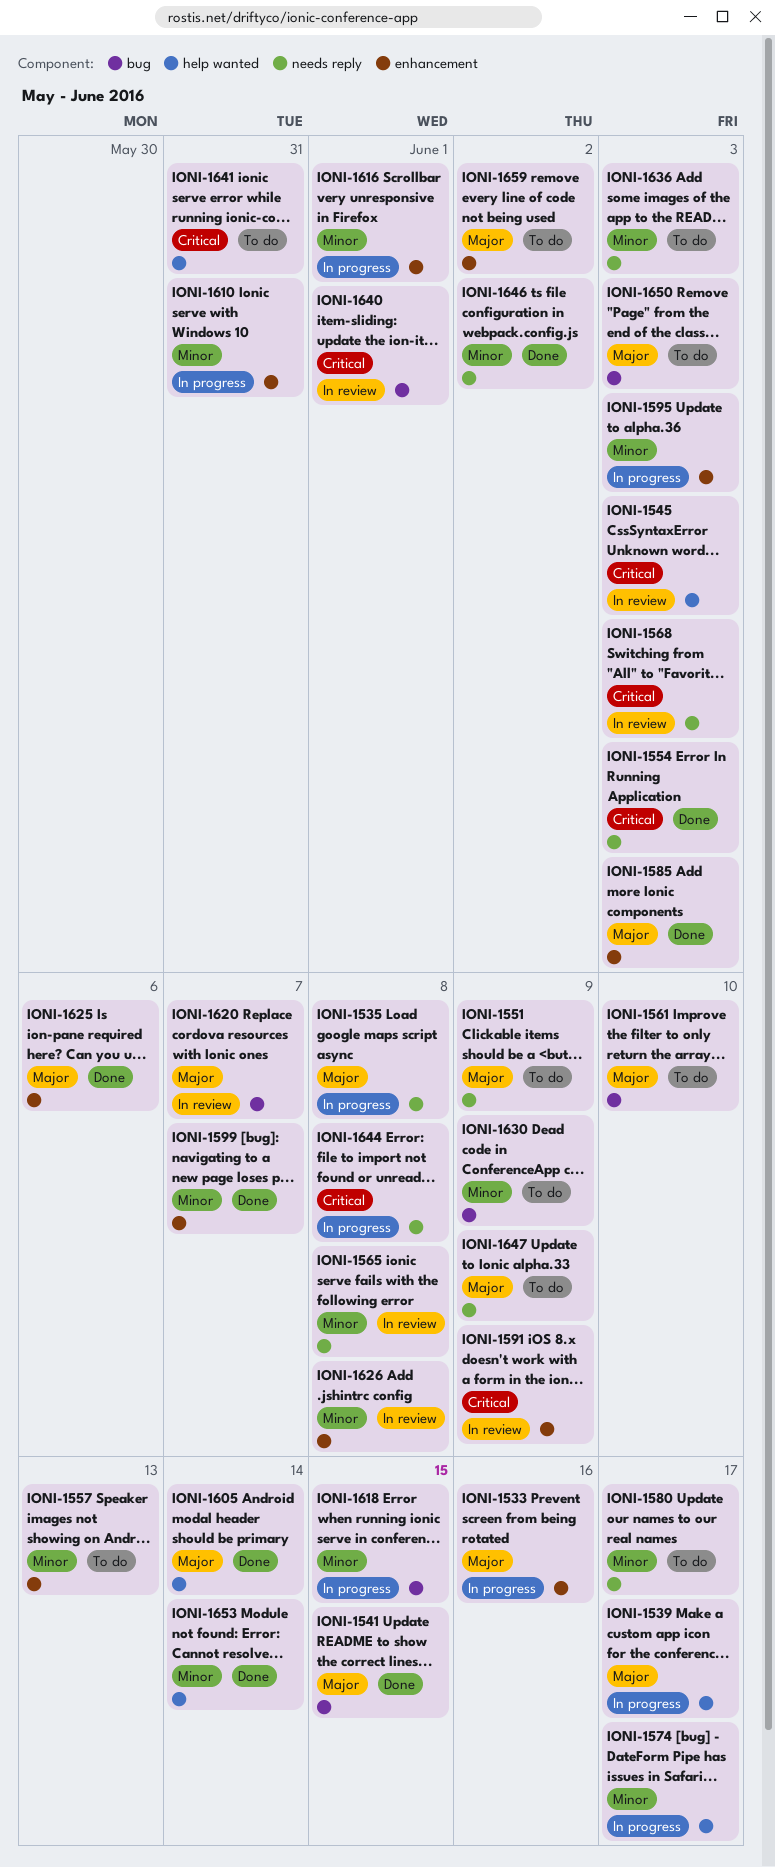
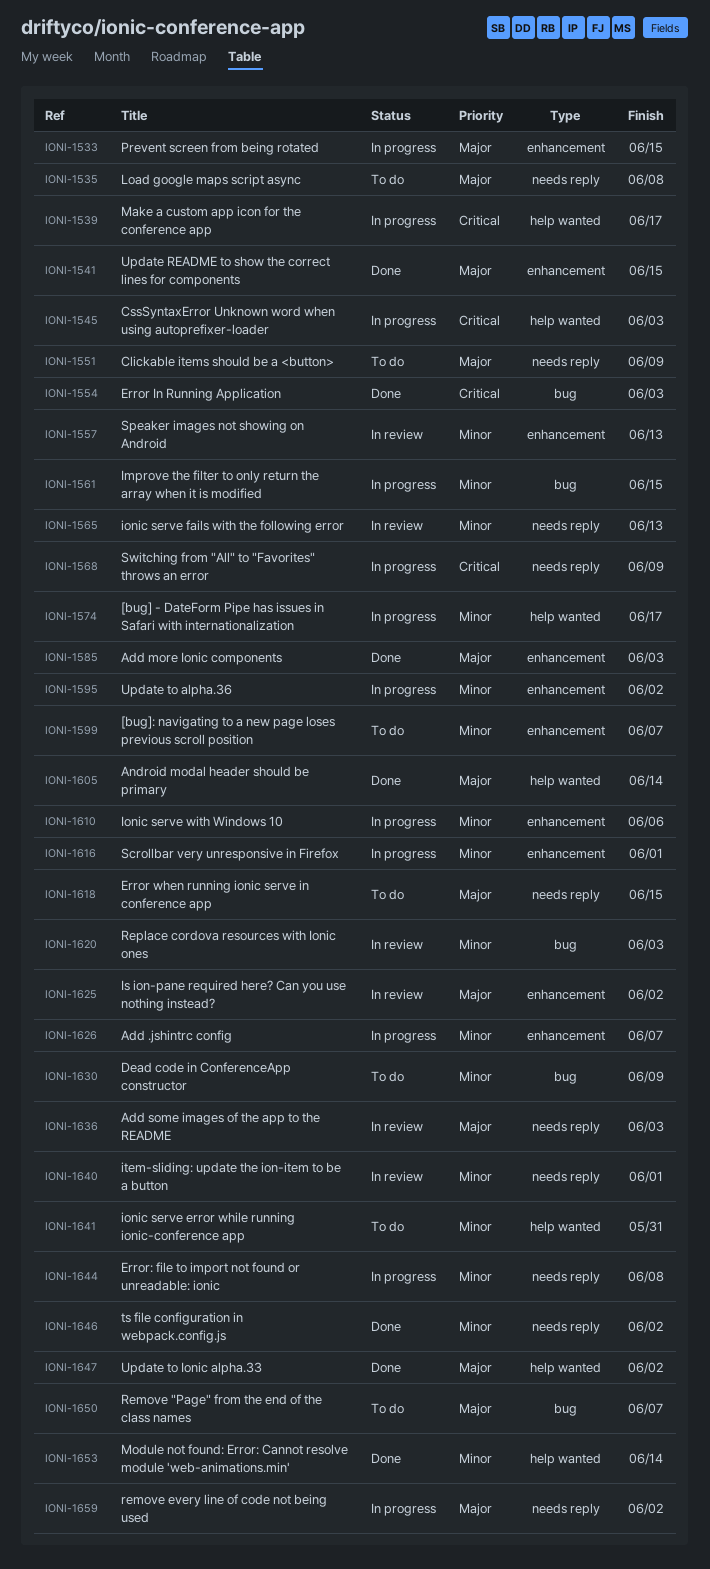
IONI-1533, due: Jun 16 -> Jun 15
IONI-1535, status: In progress -> To do
IONI-1539, priority: Major -> Critical
IONI-1541, label: bug -> enhancement
IONI-1545, status: In review -> In progress
IONI-1554, label: needs reply -> bug
IONI-1557, status: To do -> In review
IONI-1561, status: To do -> In progress
IONI-1561, priority: Major -> Minor
IONI-1561, due: Jun 10 -> Jun 15
IONI-1565, due: Jun 8 -> Jun 13
IONI-1568, status: In review -> In progress
IONI-1568, due: Jun 3 -> Jun 9
IONI-1580: present -> none
IONI-1591: present -> none
IONI-1595, due: Jun 3 -> Jun 2
IONI-1599, status: Done -> To do
IONI-1610, due: May 31 -> Jun 6
IONI-1618, status: In progress -> To do
IONI-1618, priority: Minor -> Major
IONI-1618, label: bug -> needs reply
IONI-1620, priority: Major -> Minor
IONI-1620, due: Jun 7 -> Jun 3
IONI-1625, status: Done -> In review
IONI-1625, due: Jun 6 -> Jun 2
IONI-1626, status: In review -> In progress
IONI-1626, due: Jun 8 -> Jun 7
IONI-1636, status: To do -> In review
IONI-1636, priority: Minor -> Major
IONI-1640, priority: Critical -> Minor
IONI-1640, label: bug -> needs reply
IONI-1641, priority: Critical -> Minor
IONI-1644, priority: Critical -> Minor
IONI-1647, status: To do -> Done
IONI-1647, label: needs reply -> help wanted
IONI-1647, due: Jun 9 -> Jun 2
IONI-1650, due: Jun 3 -> Jun 7
IONI-1659, status: To do -> In progress
IONI-1659, label: enhancement -> needs reply

